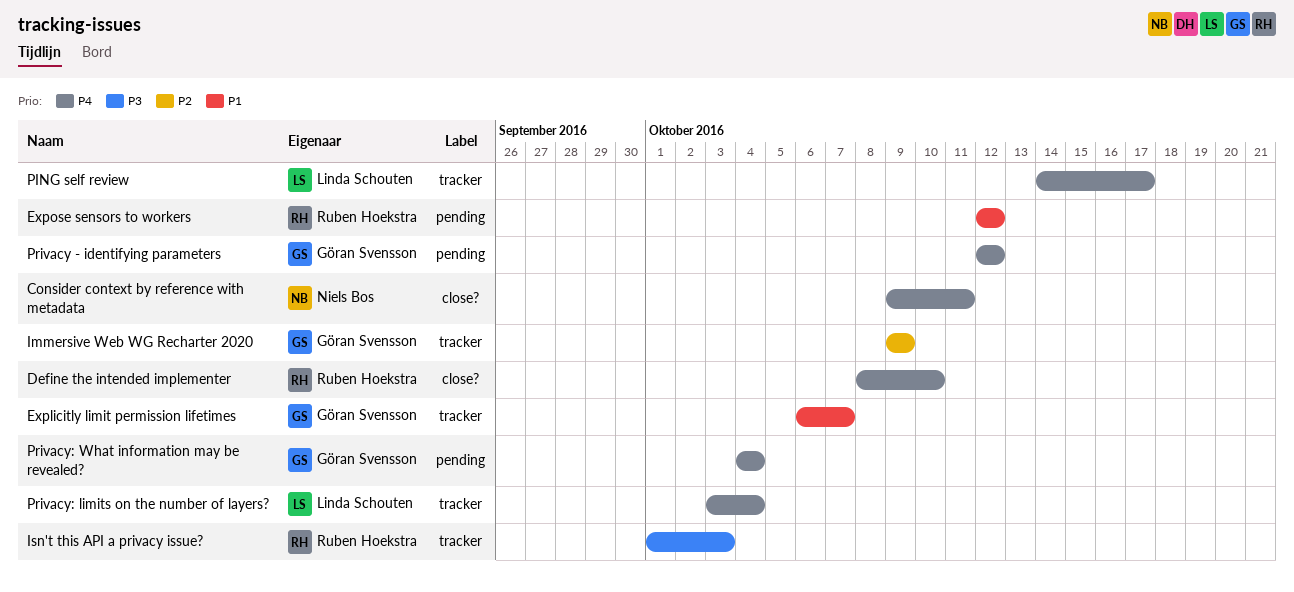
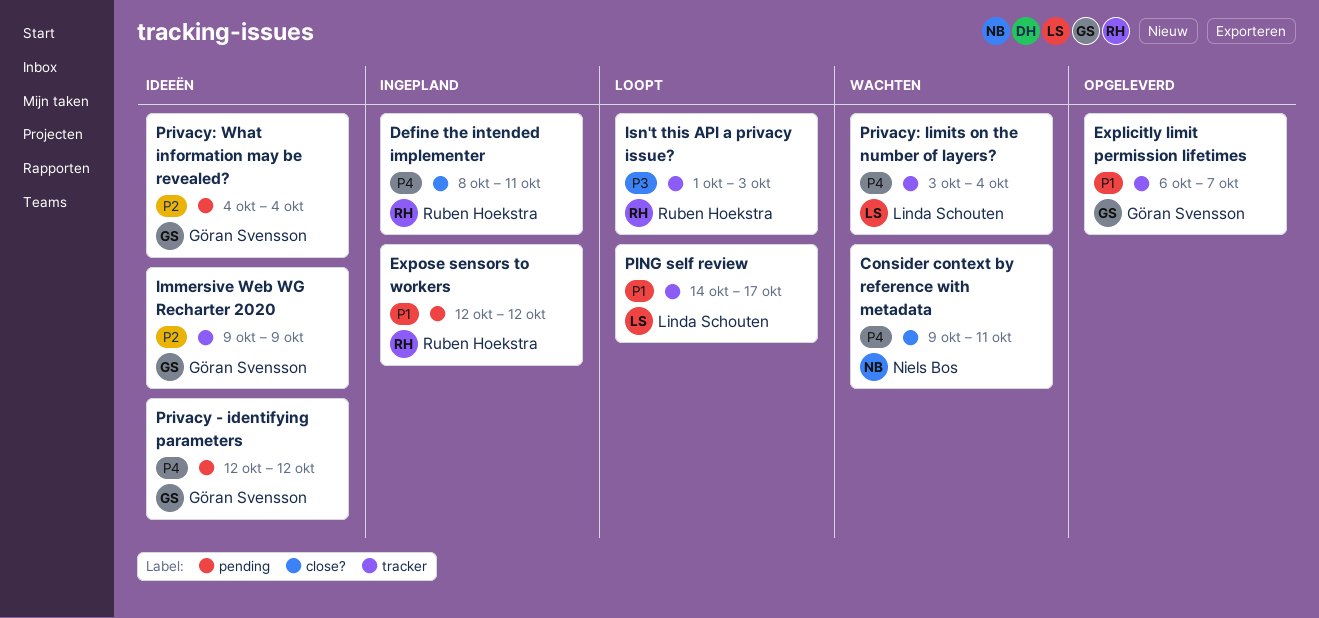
Define the intended implementer, due: Oct 10 -> Oct 11
PING self review, priority: P4 -> P1
Privacy: What information may be revealed?, priority: P4 -> P2

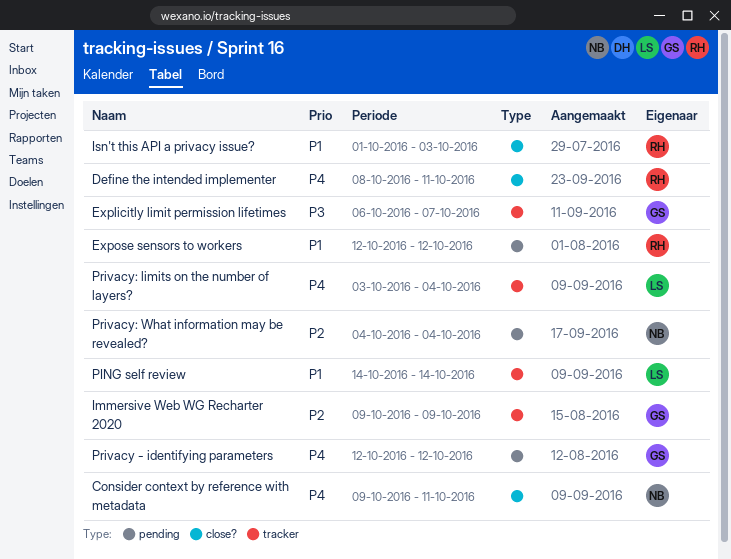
Explicitly limit permission lifetimes, priority: P1 -> P3
Isn't this API a privacy issue?, priority: P3 -> P1
Isn't this API a privacy issue?, label: tracker -> close?
PING self review, due: Oct 17 -> Oct 14
Privacy: What information may be revealed?, owner: Göran Svensson -> Niels Bos

